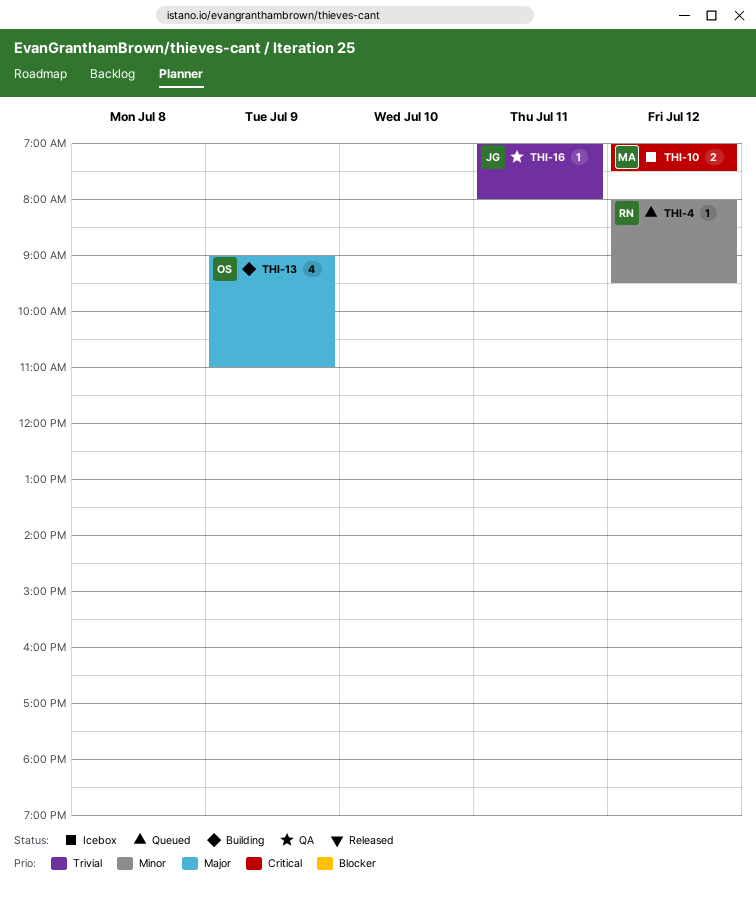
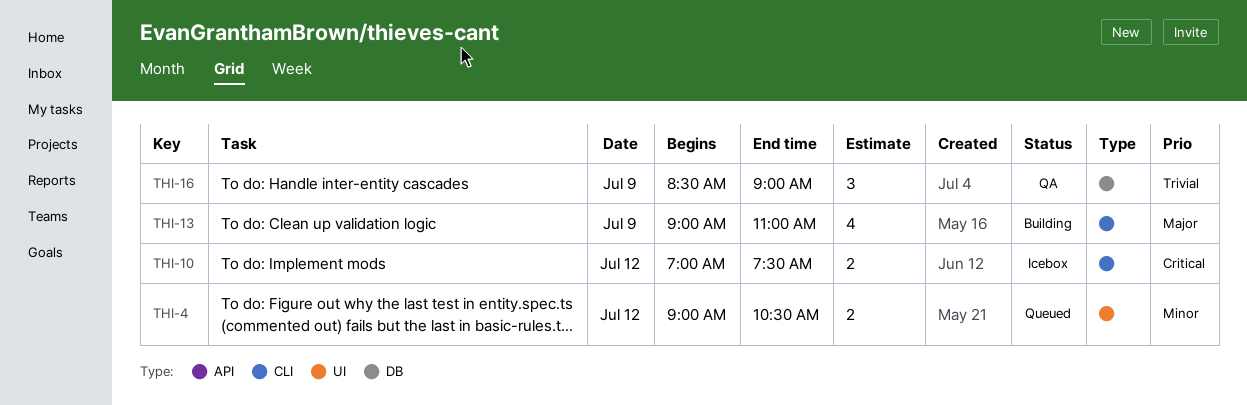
THI-4, estimate: 1 -> 2
THI-4, begins: 08:00 -> 09:00
THI-4, ends: 09:30 -> 10:30
THI-16, estimate: 1 -> 3
THI-16, day: Jul 11 -> Jul 9
THI-16, begins: 07:00 -> 08:30
THI-16, ends: 08:00 -> 09:00

